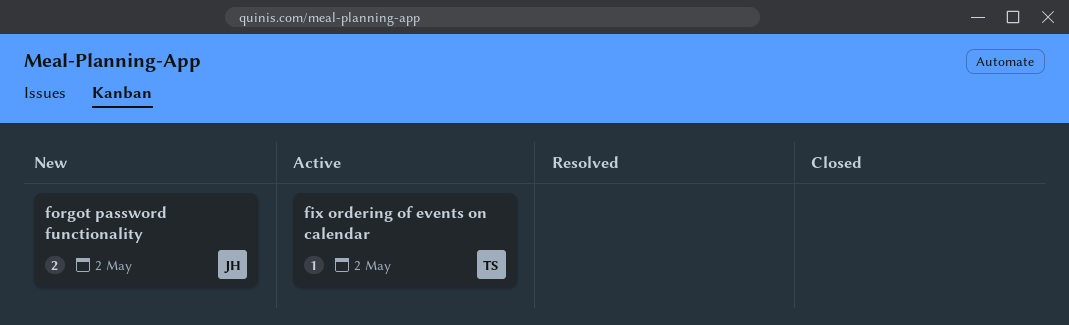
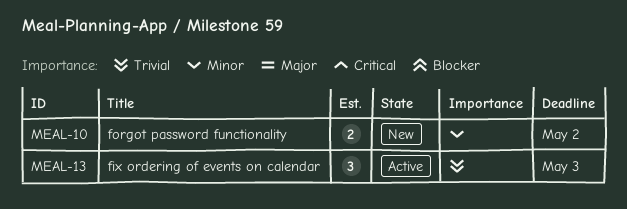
fix ordering of events on calendar, estimate: 1 -> 3
fix ordering of events on calendar, due: May 2 -> May 3

